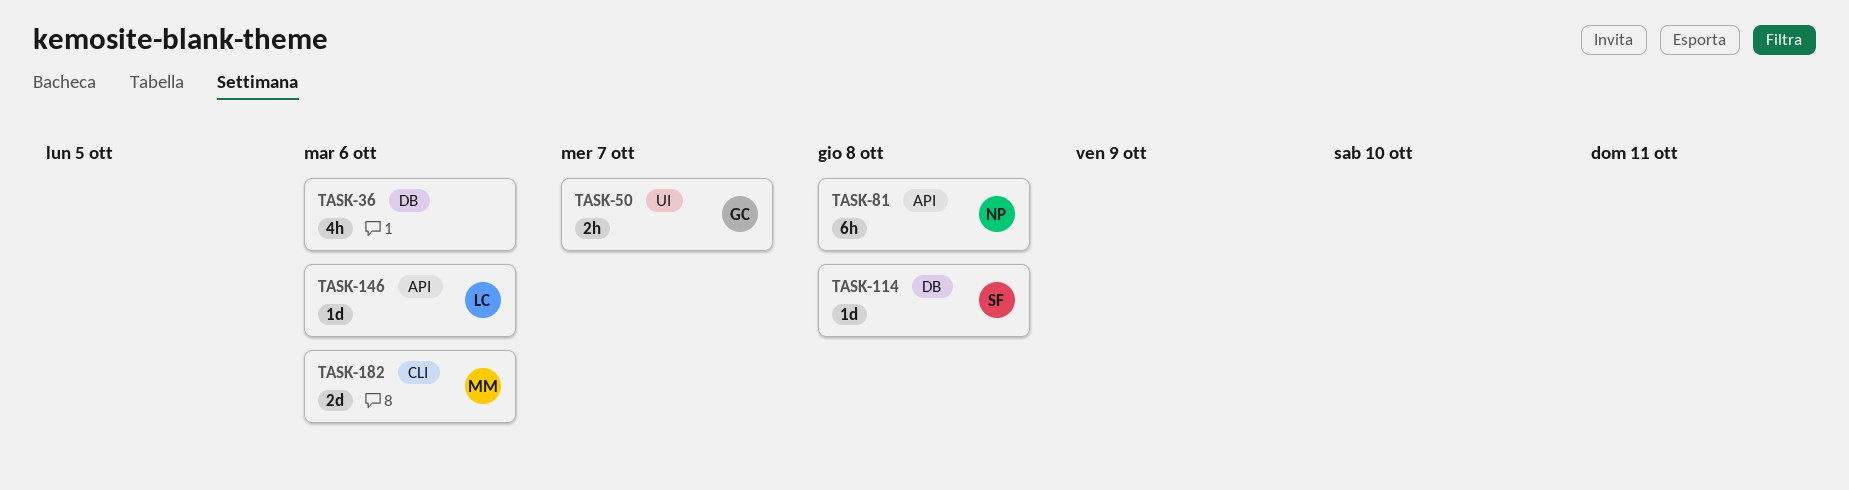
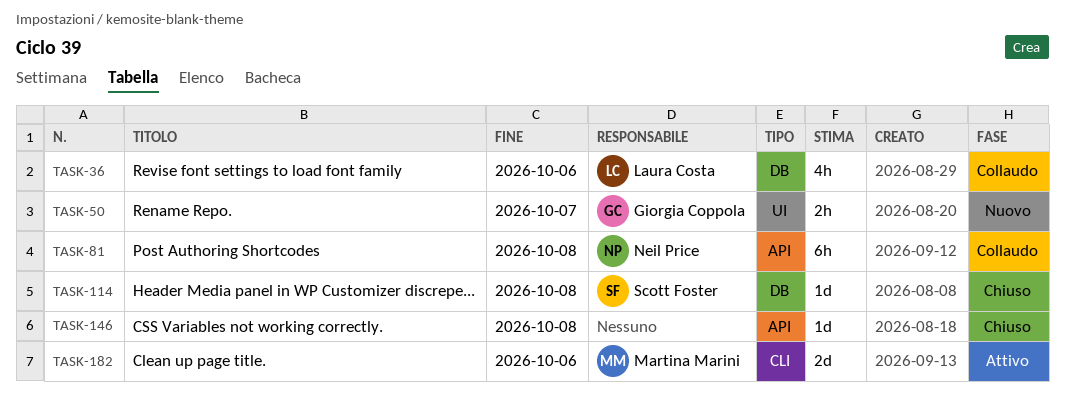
TASK-36, owner: none -> Laura Costa
TASK-146, owner: Laura Costa -> none
TASK-146, due: Oct 6 -> Oct 8

